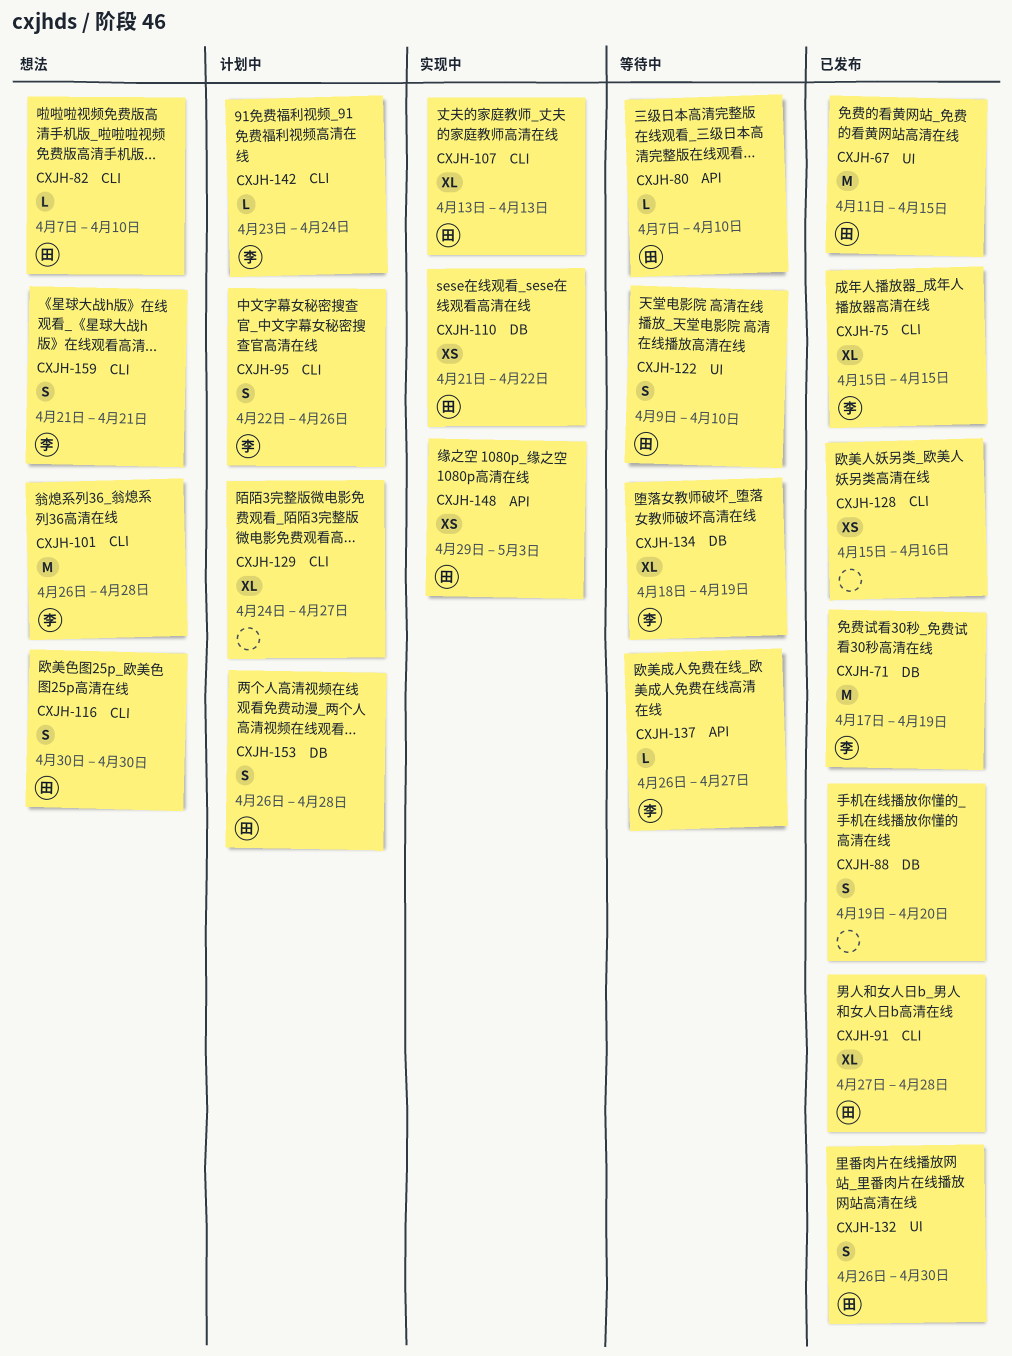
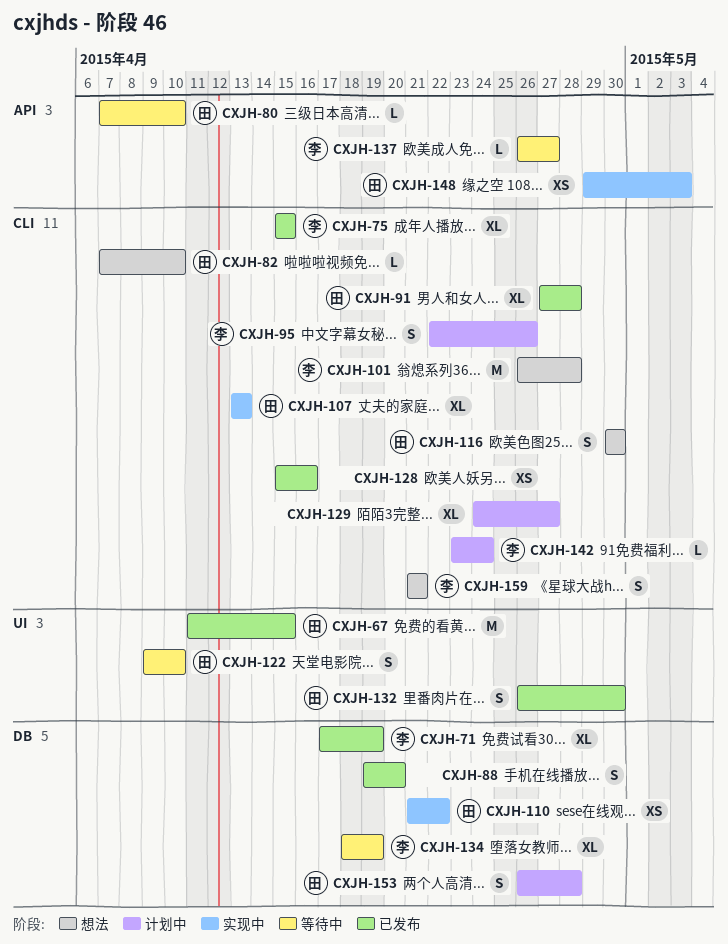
CXJH-71, estimate: M -> XL

